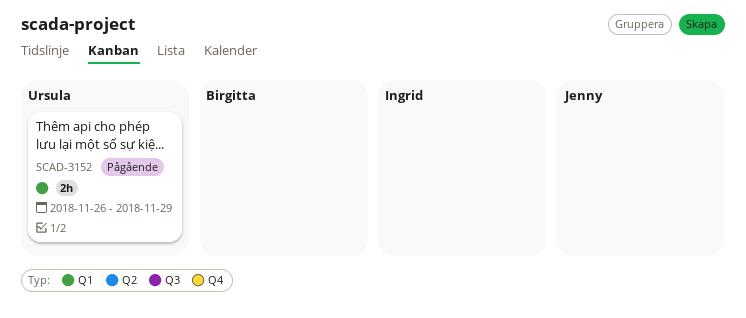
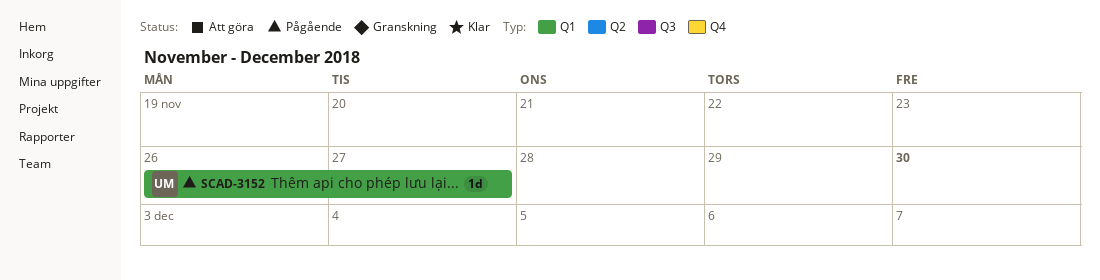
SCAD-3152, estimate: 2h -> 1d
SCAD-3152, due: Nov 29 -> Nov 27

